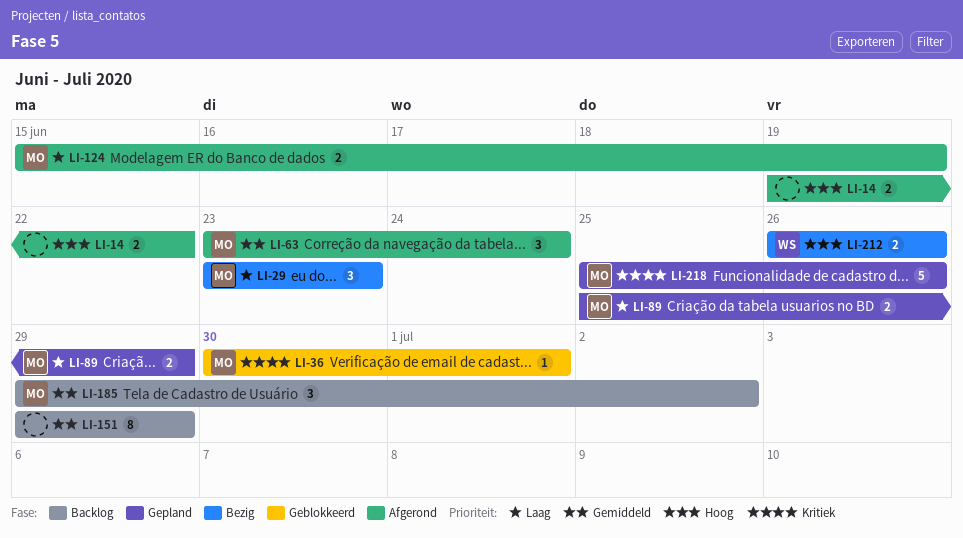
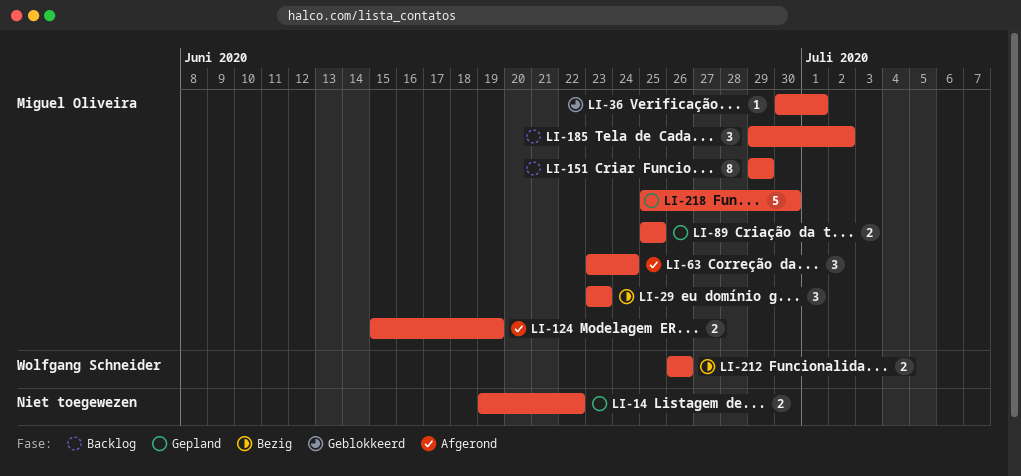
LI-14, status: Afgerond -> Gepland
LI-89, due: Jun 29 -> Jun 25
LI-151, owner: none -> Miguel Oliveira
LI-218, due: Jun 26 -> Jun 30

